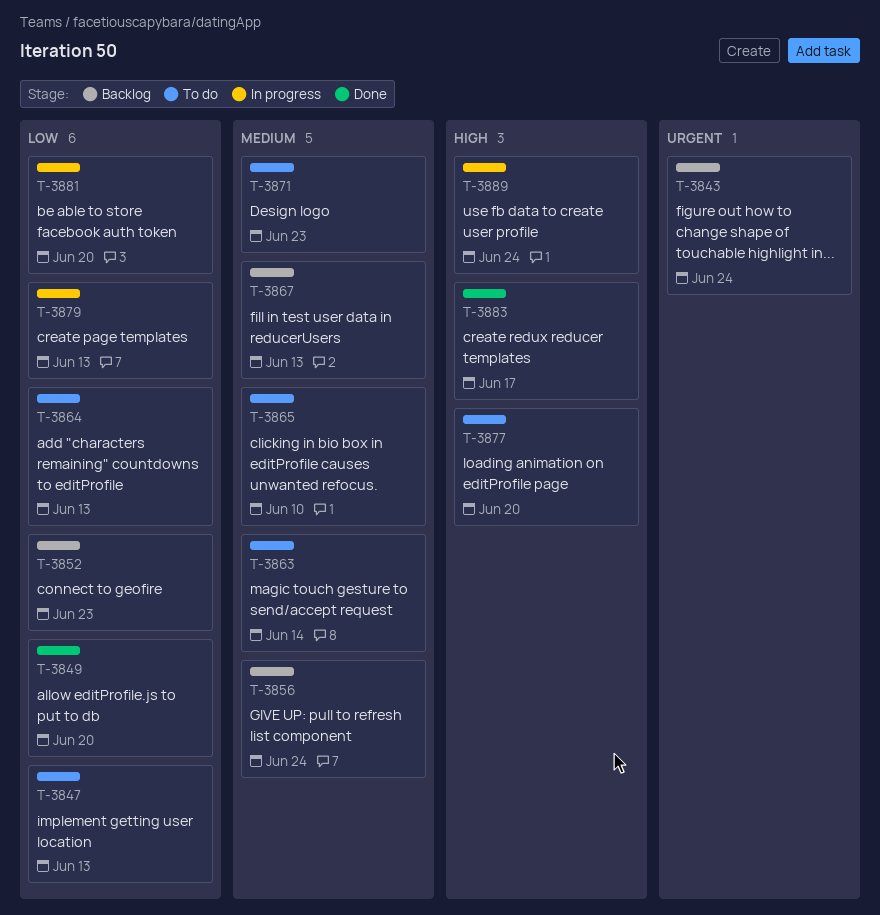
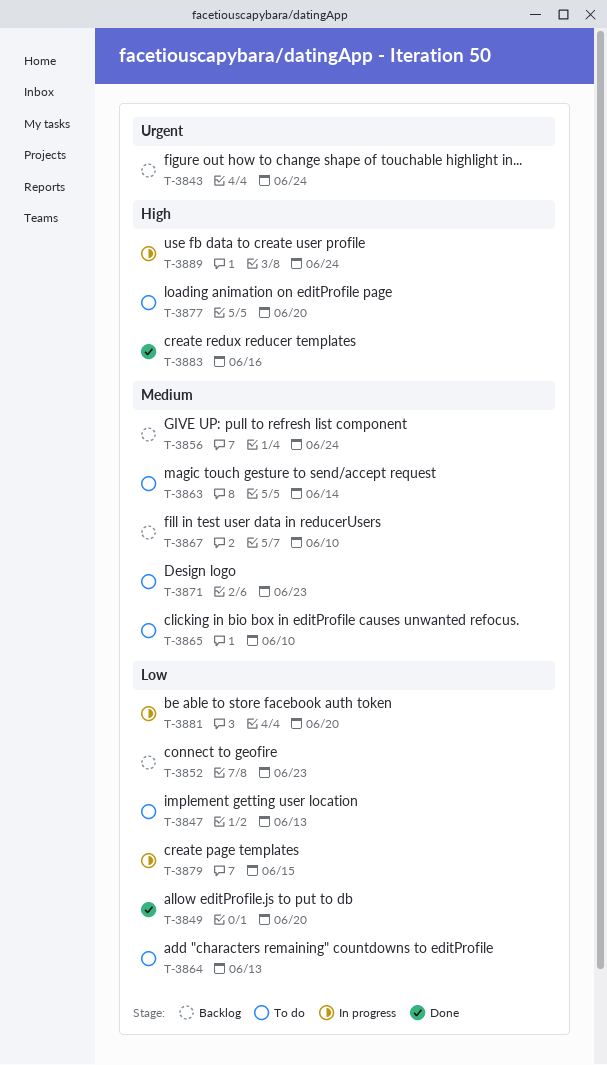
T-3867, due: Jun 13 -> Jun 10
T-3879, due: Jun 13 -> Jun 15
T-3883, due: Jun 17 -> Jun 16

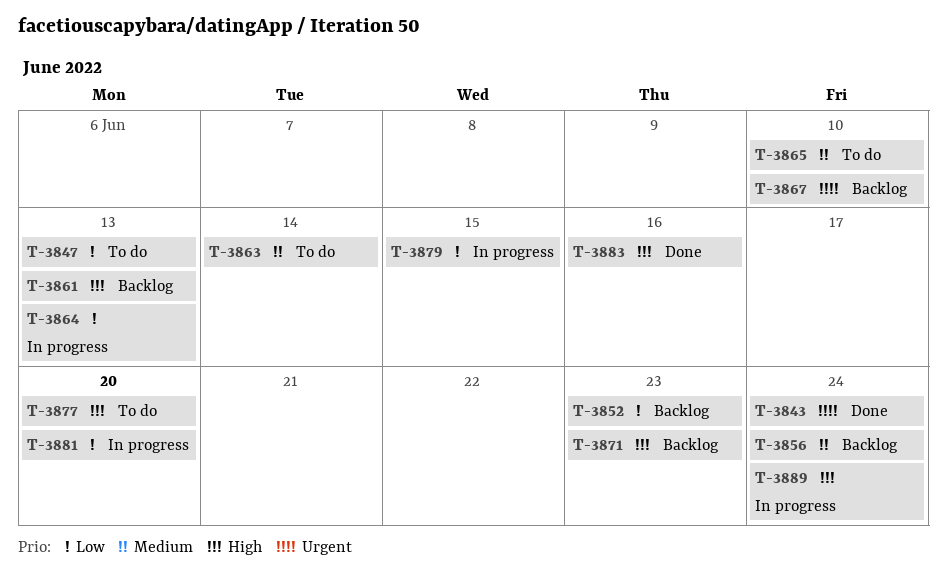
T-3843, status: Backlog -> Done
T-3849: present -> none
T-3861: none -> present
T-3864, status: To do -> In progress
T-3867, priority: Medium -> Urgent
T-3871, status: To do -> Backlog
T-3871, priority: Medium -> High

